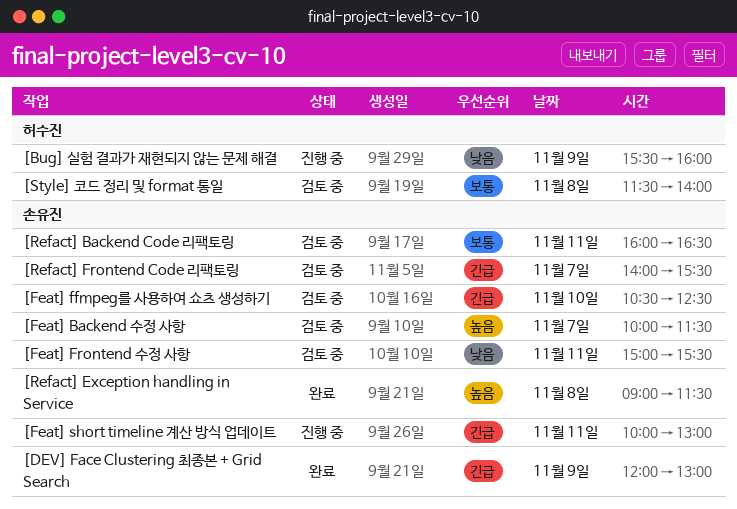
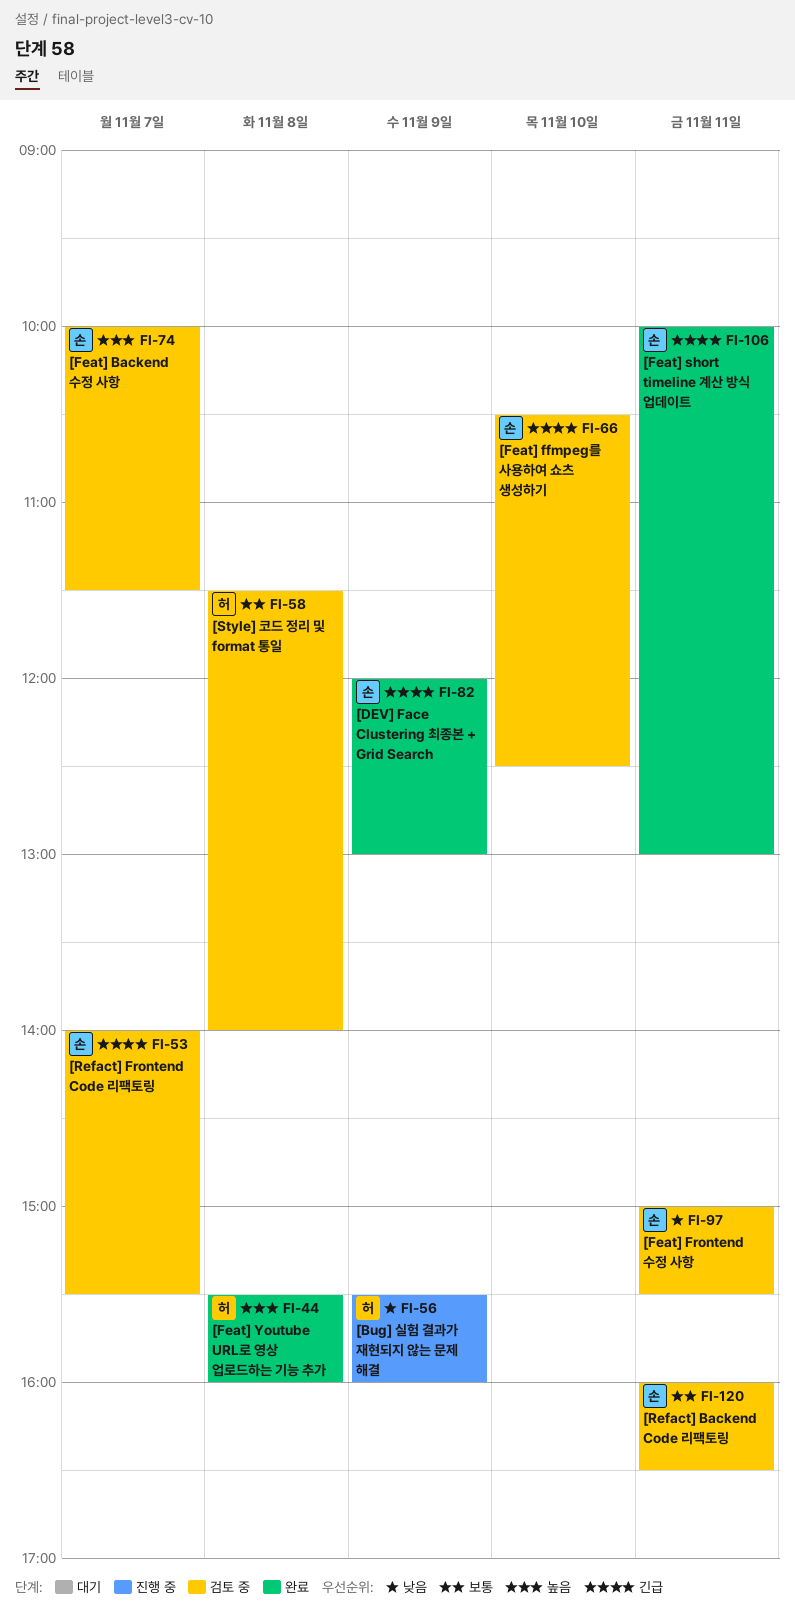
[Feat] short timeline 계산 방식 업데이트, status: 진행 중 -> 완료
[Feat] Youtube URL로 영상 업로드하는 기능 추가: none -> present
[Refact] Exception handling in Service: present -> none

